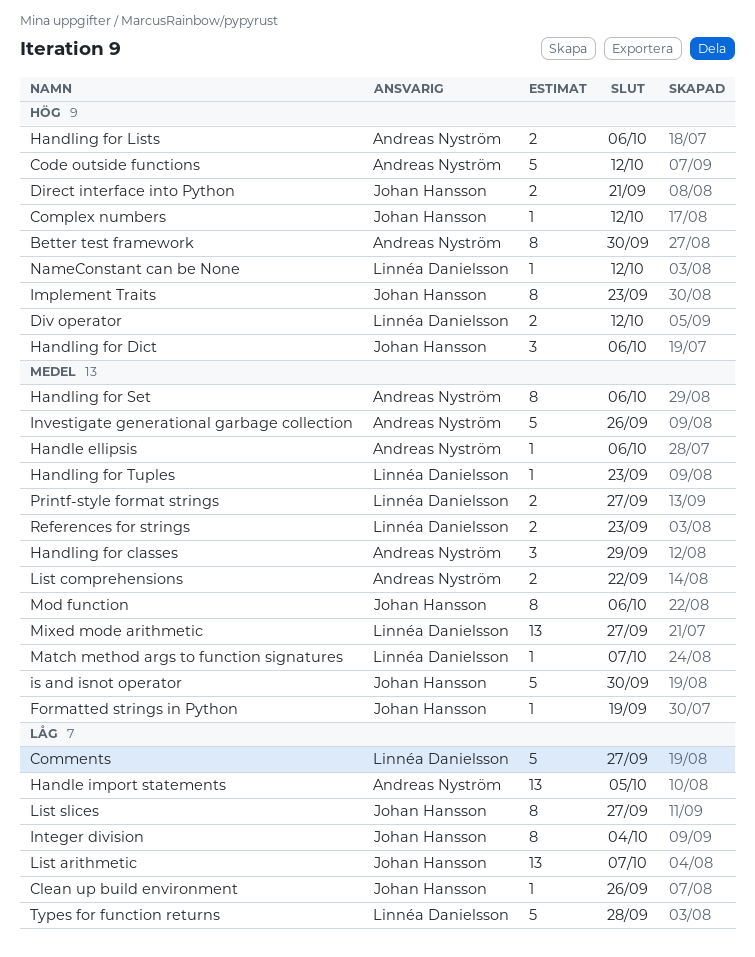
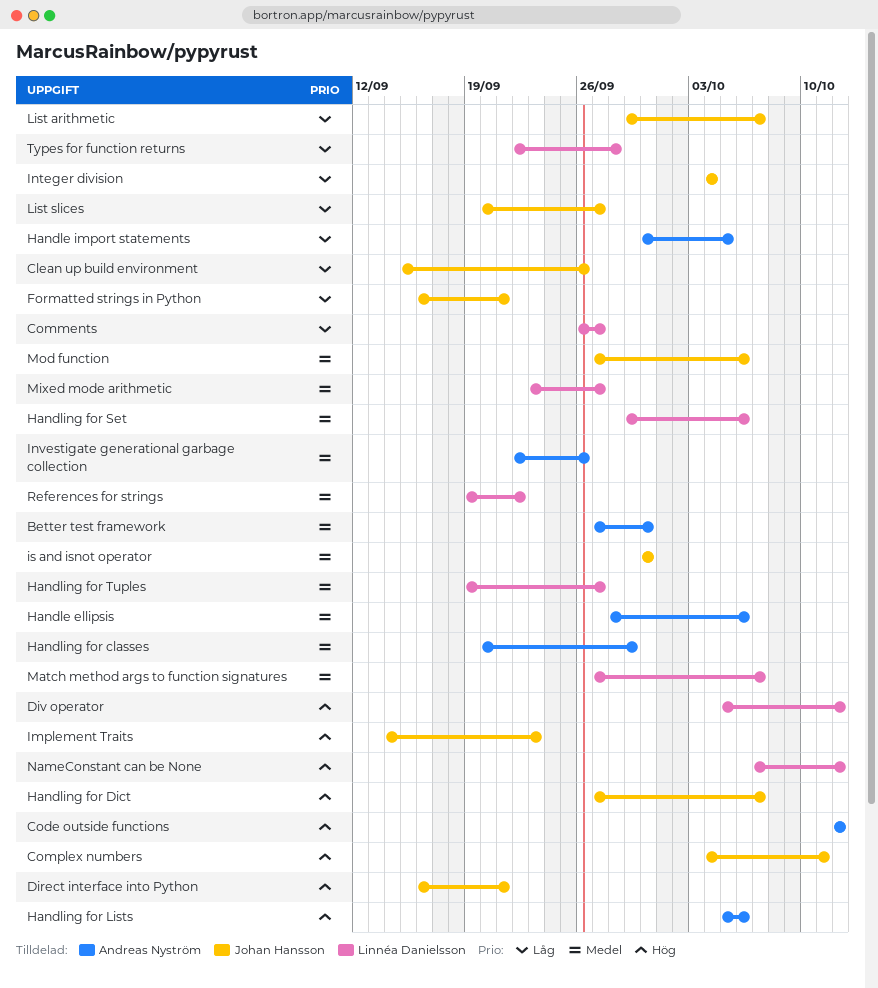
Better test framework, priority: Hög -> Medel
Complex numbers, due: Oct 12 -> Oct 11
Formatted strings in Python, priority: Medel -> Låg
Formatted strings in Python, due: Sep 19 -> Sep 21
Handling for Dict, due: Oct 6 -> Oct 7
Handling for Set, owner: Andreas Nyström -> Linnéa Danielsson
Handling for Tuples, due: Sep 23 -> Sep 27
List comprehensions: present -> none
Printf-style format strings: present -> none
References for strings, due: Sep 23 -> Sep 22

